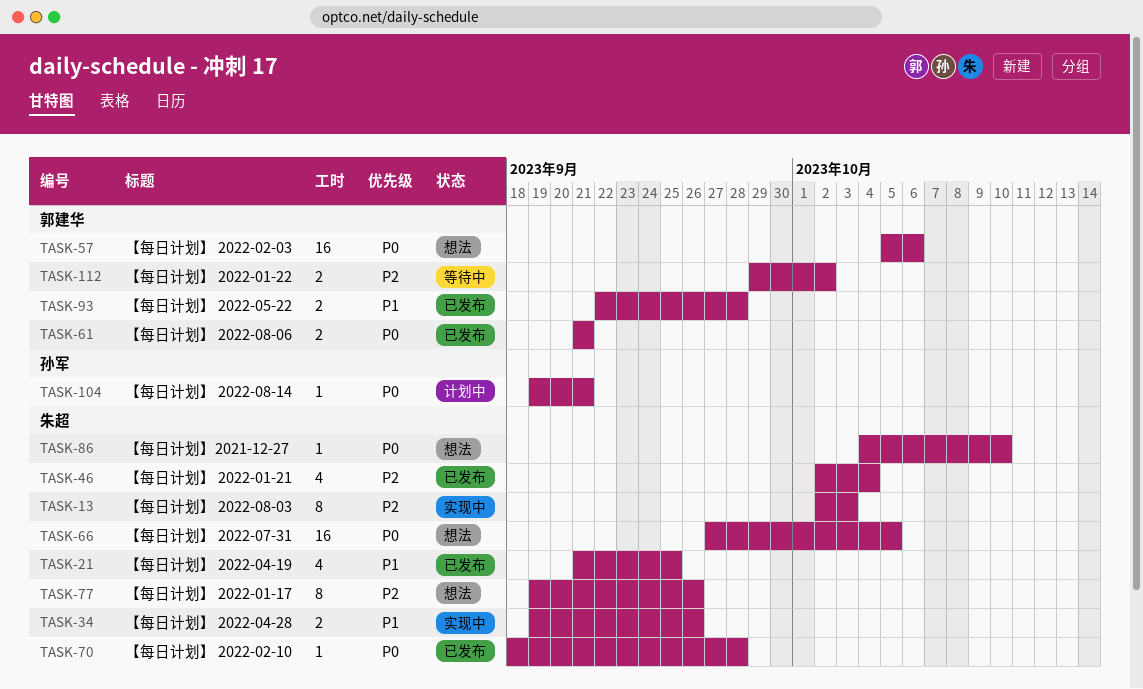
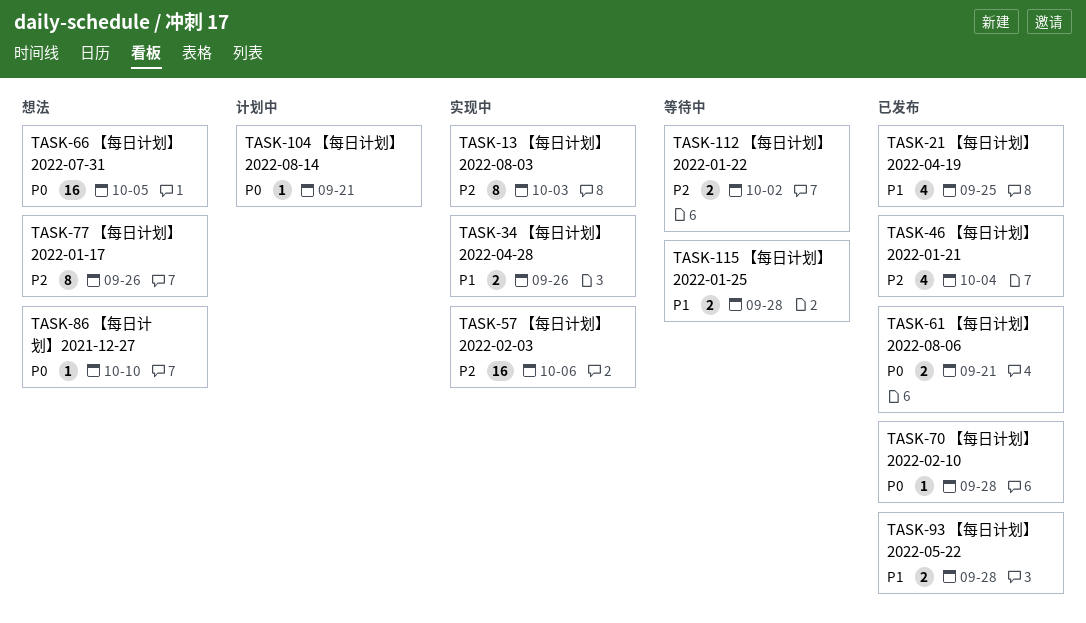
TASK-57, status: 想法 -> 实现中
TASK-57, priority: P0 -> P2
TASK-115: none -> present

